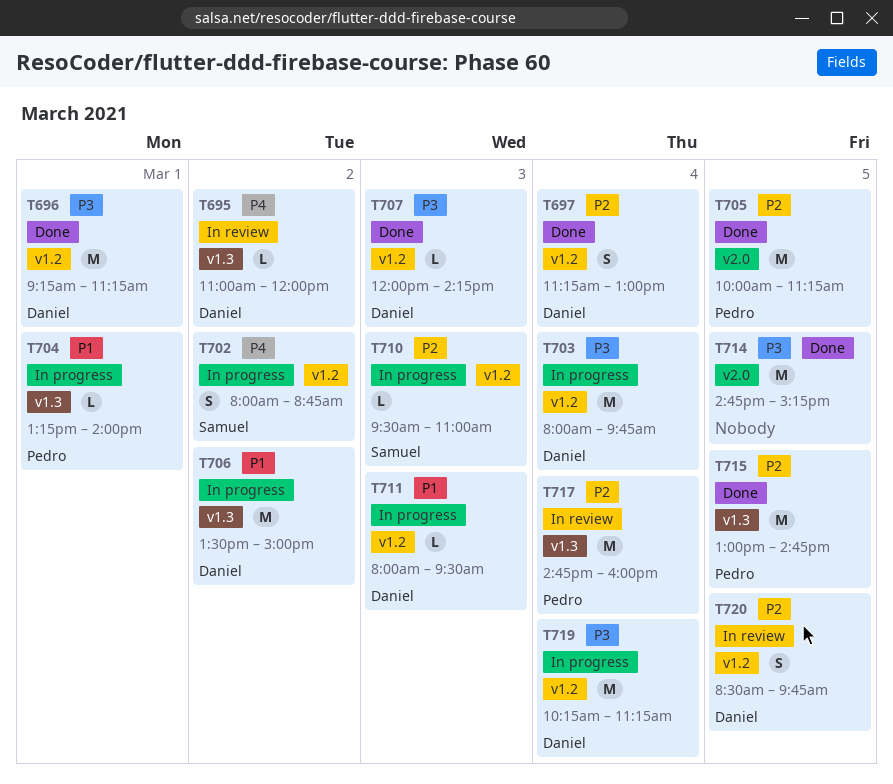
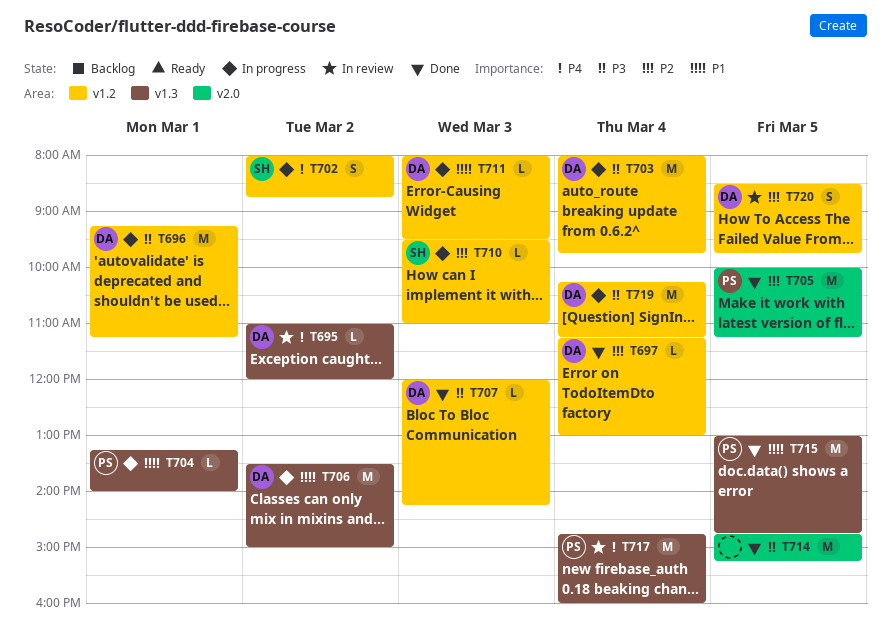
T696, status: Done -> In progress
T697, estimate: S -> L
T715, priority: P2 -> P1
T717, priority: P2 -> P4

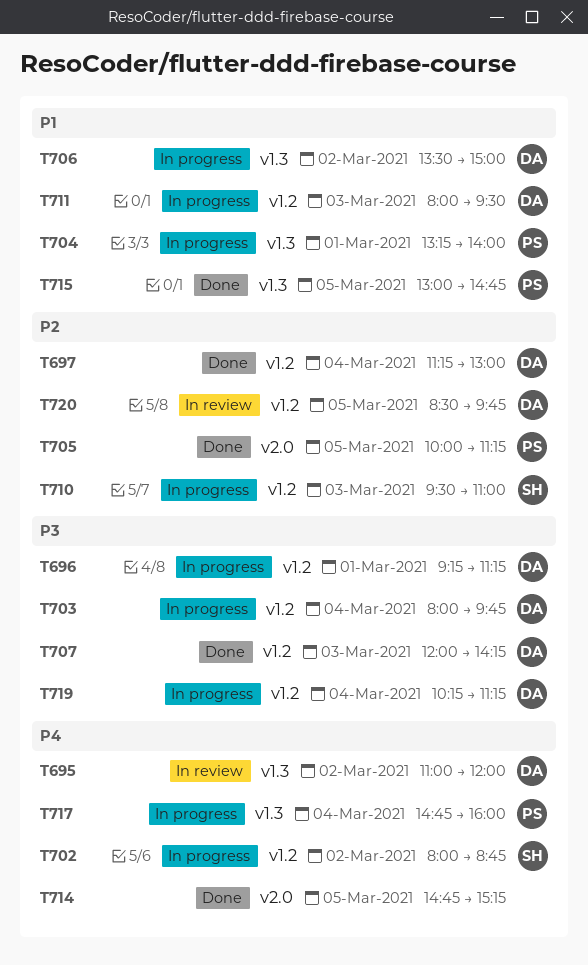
T714, priority: P3 -> P4
T717, status: In review -> In progress

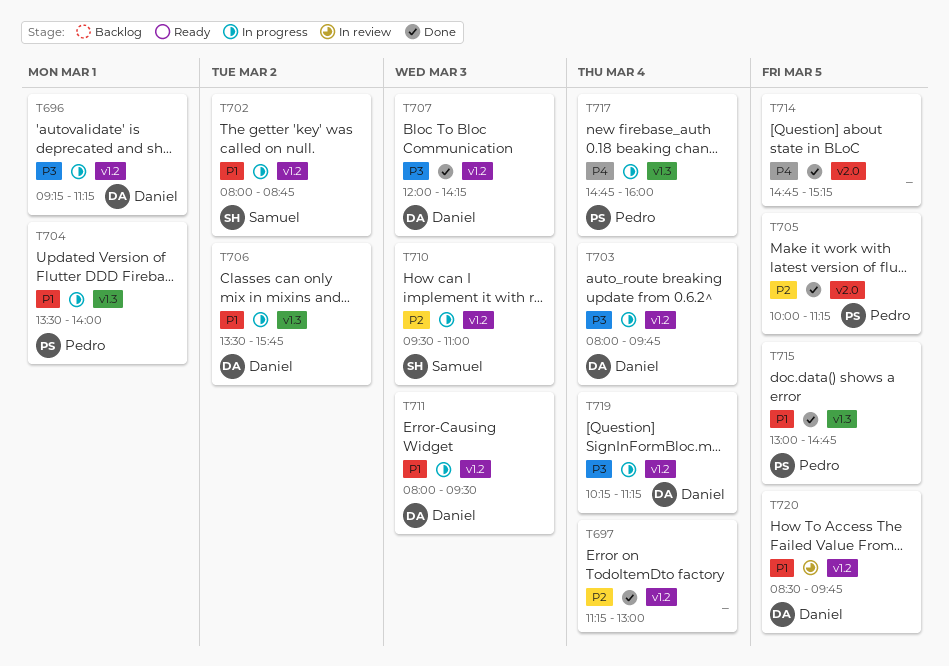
T695: present -> none
T697, owner: Daniel -> none
T702, priority: P4 -> P1
T704, begins: 13:15 -> 13:30
T706, ends: 15:00 -> 15:45
T720, priority: P2 -> P1

